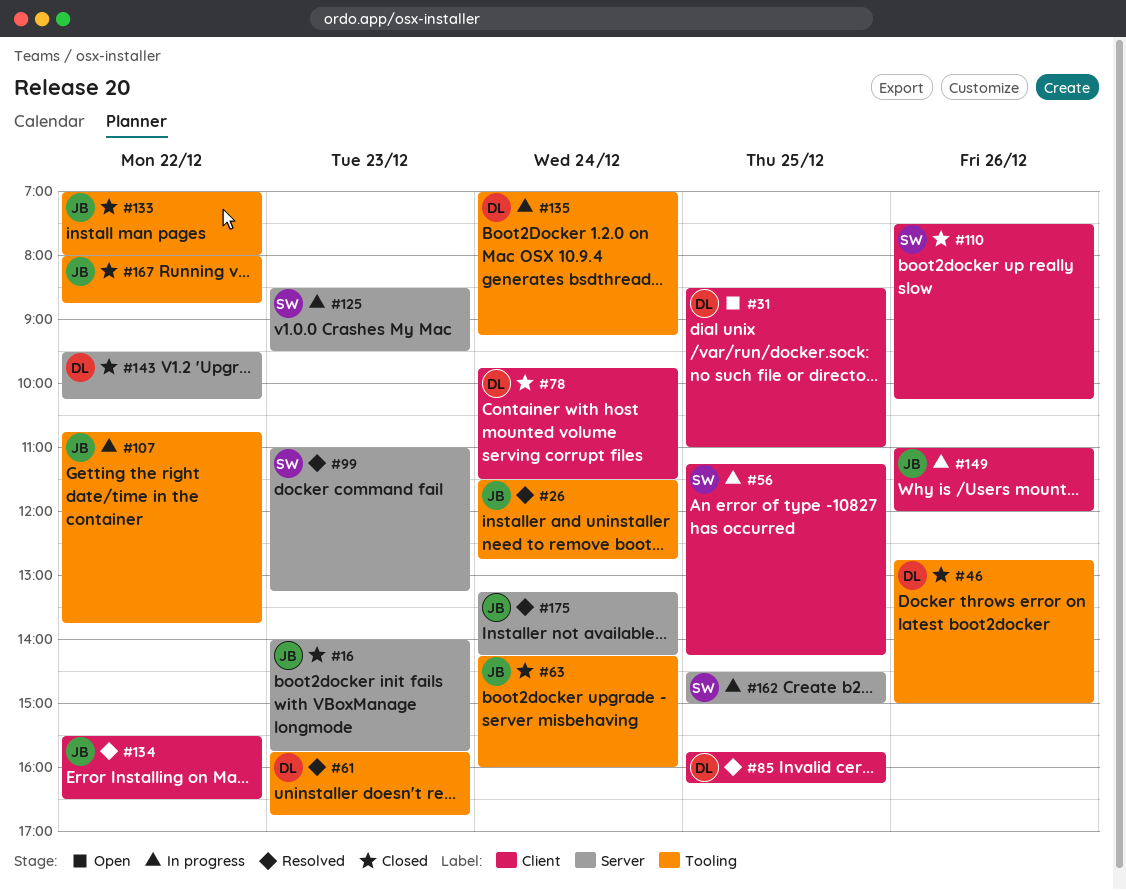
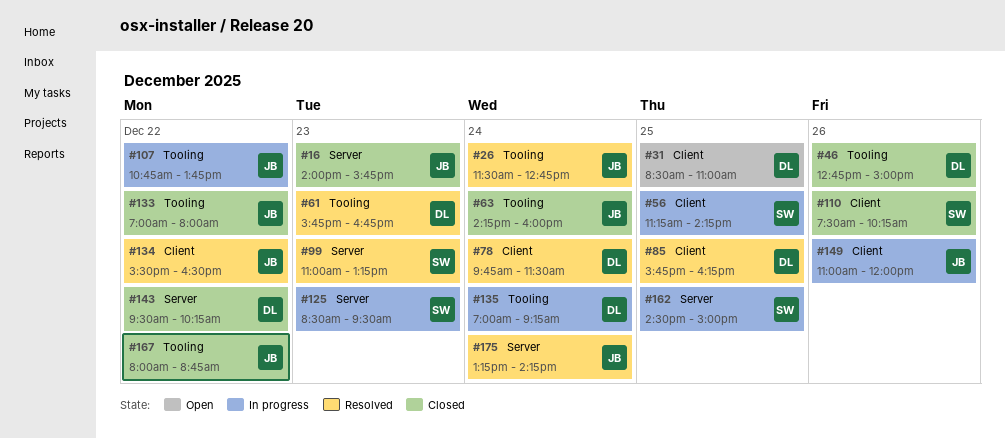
#78, status: Closed -> Resolved

